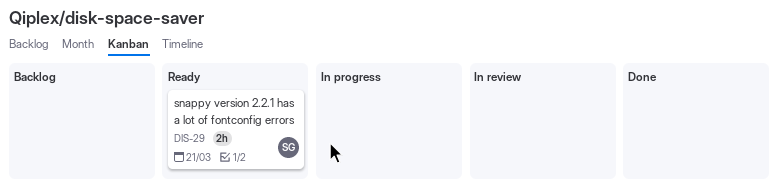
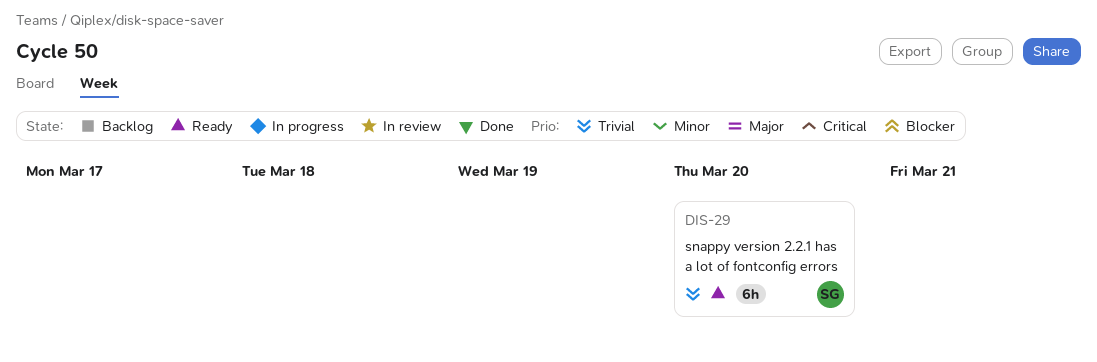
DIS-29, estimate: 2h -> 6h
DIS-29, due: Mar 21 -> Mar 20

